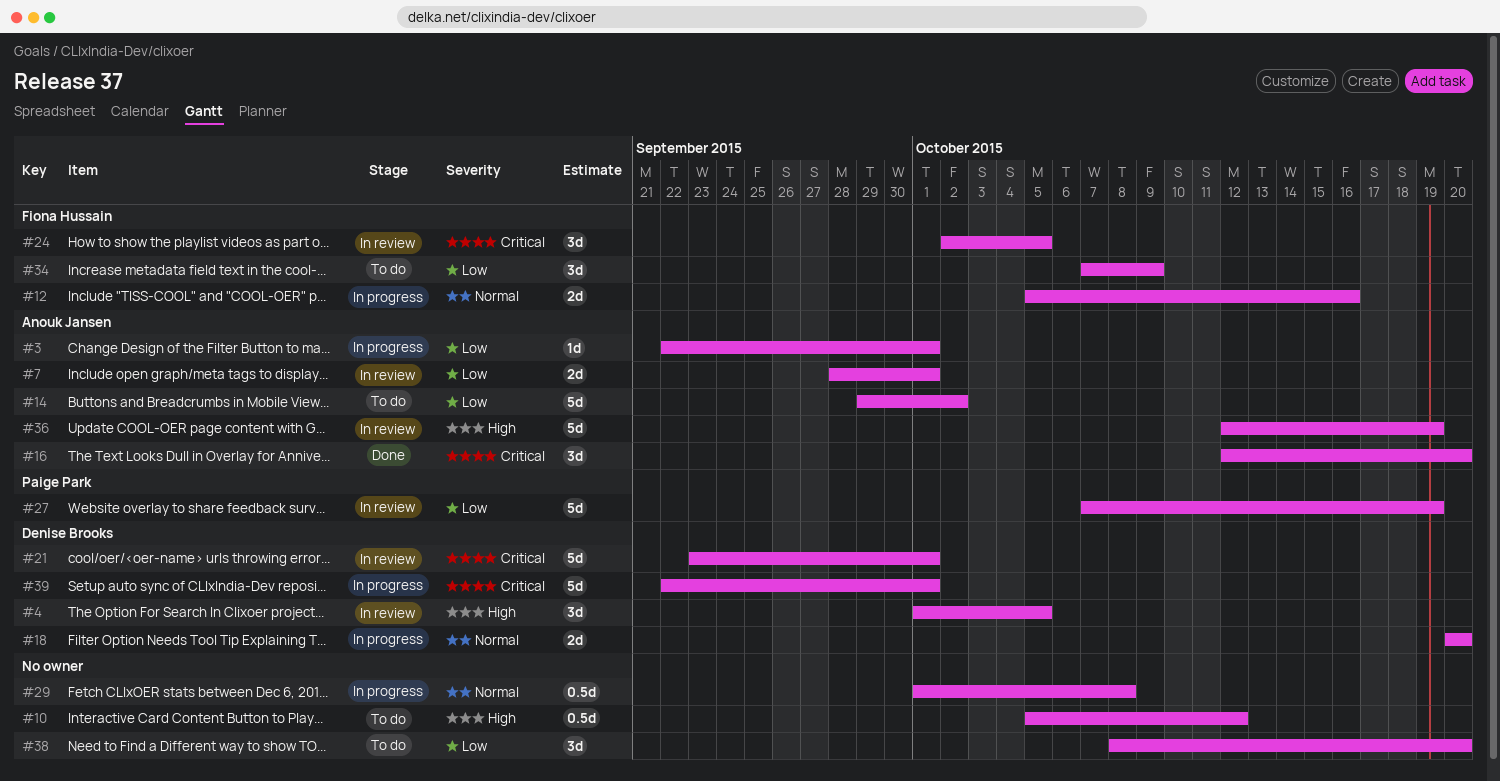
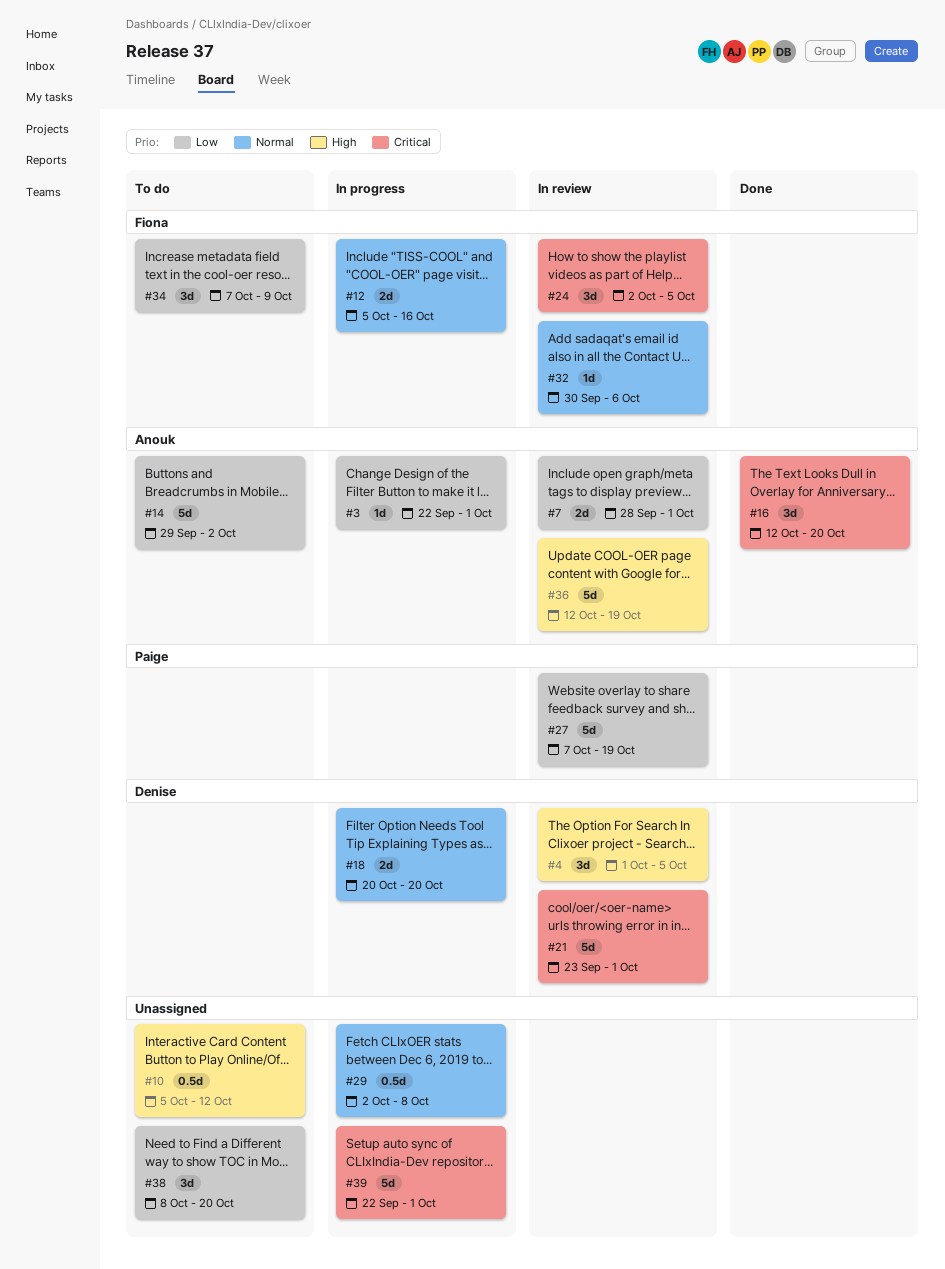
#29, start: Oct 1 -> Oct 2
#32: none -> present
#39, owner: Denise Brooks -> none

